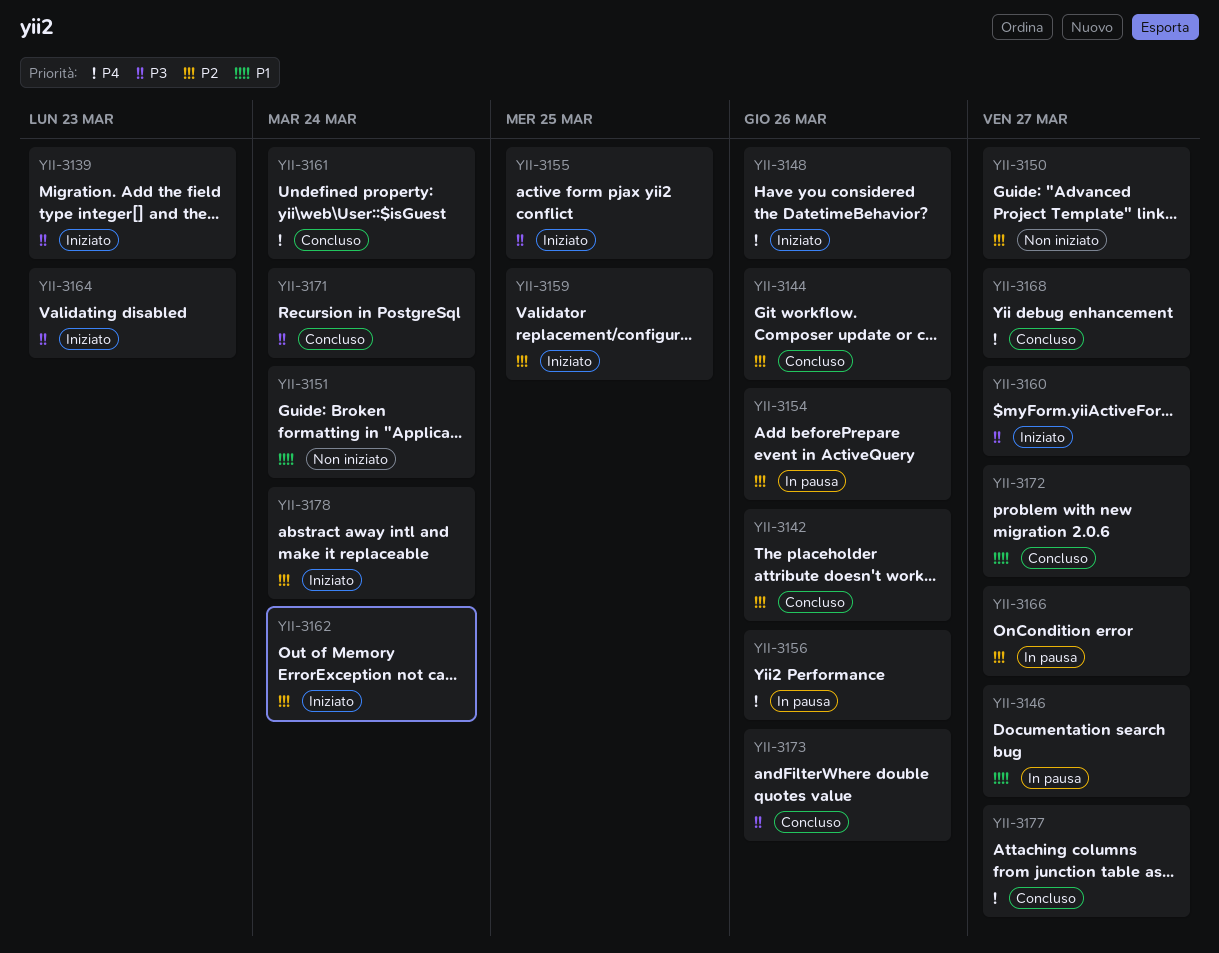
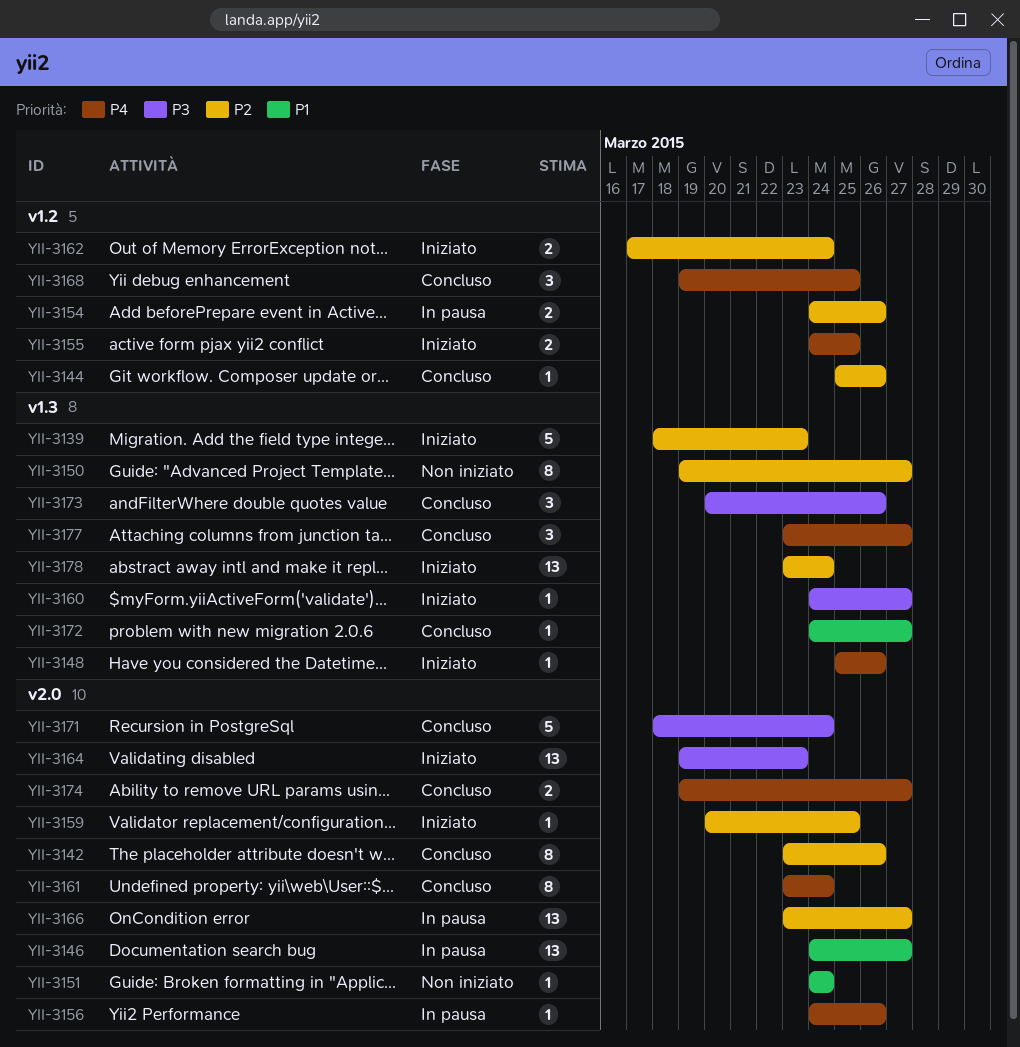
YII-3139, priority: P3 -> P2
YII-3155, priority: P3 -> P4
YII-3168, due: Mar 27 -> Mar 25
YII-3174: none -> present

